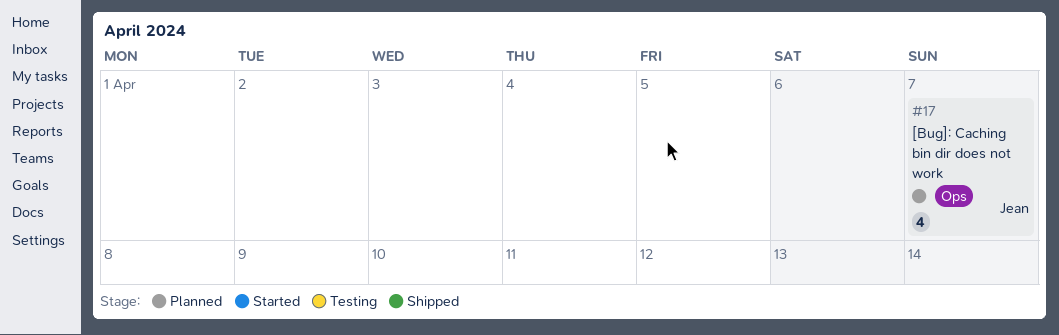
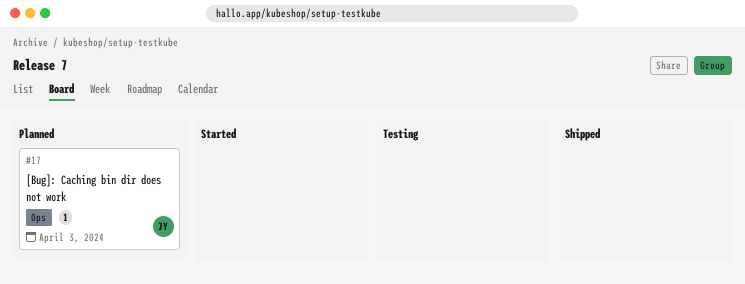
#17, estimate: 4 -> 1
#17, due: Apr 7 -> Apr 3

